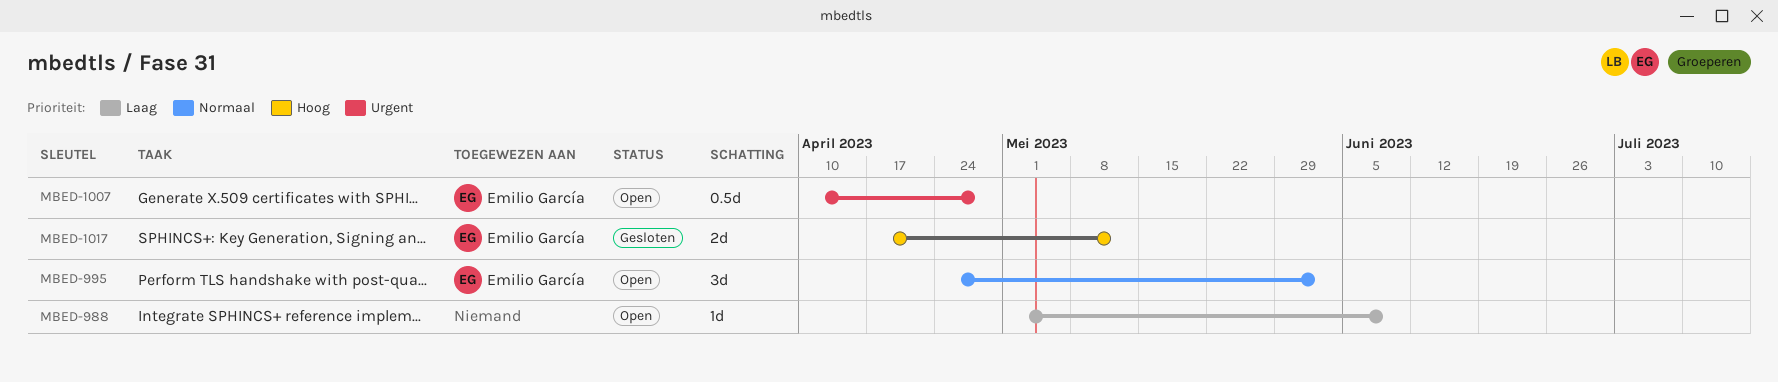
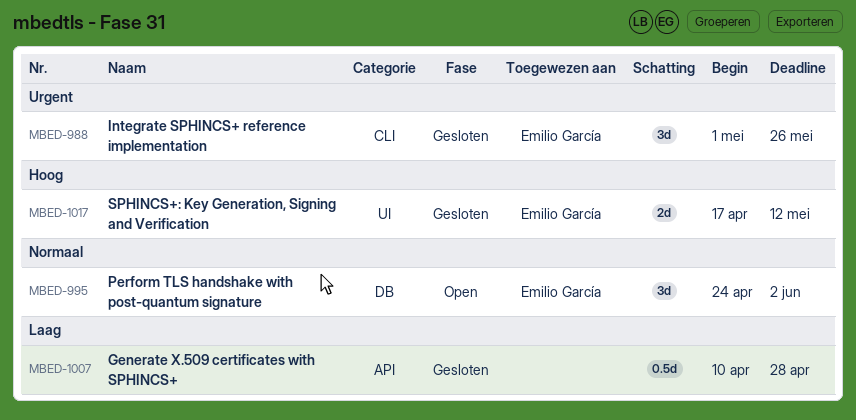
MBED-988, status: Open -> Gesloten
MBED-988, owner: none -> Emilio García
MBED-988, priority: Laag -> Urgent
MBED-988, estimate: 1d -> 3d
MBED-988, due: Jun 9 -> May 26
MBED-1007, status: Open -> Gesloten
MBED-1007, owner: Emilio García -> none
MBED-1007, priority: Urgent -> Laag

